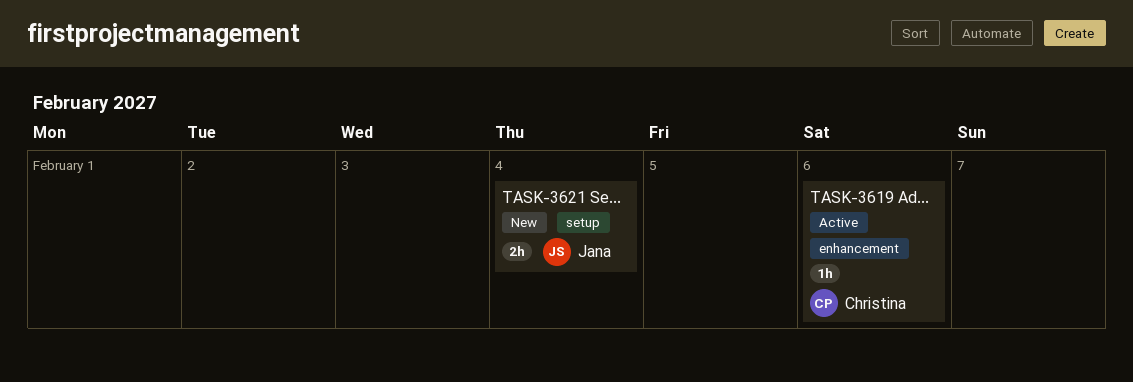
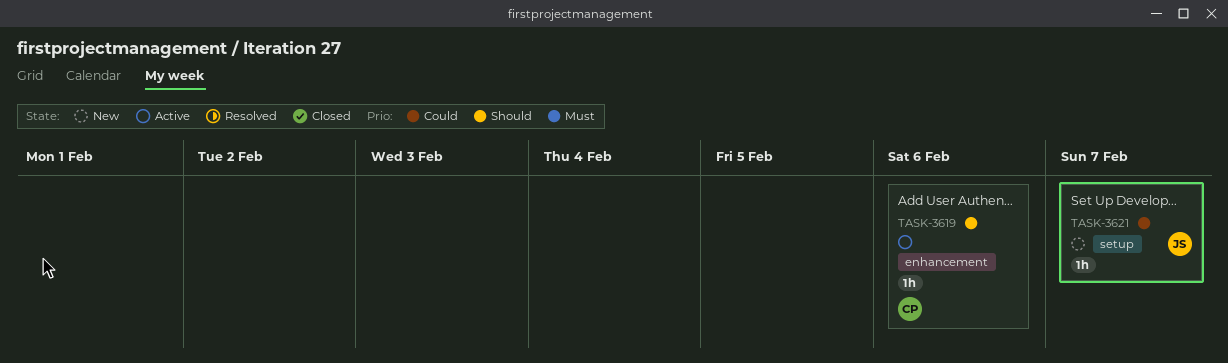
TASK-3621, estimate: 2h -> 1h
TASK-3621, due: Feb 4 -> Feb 7

